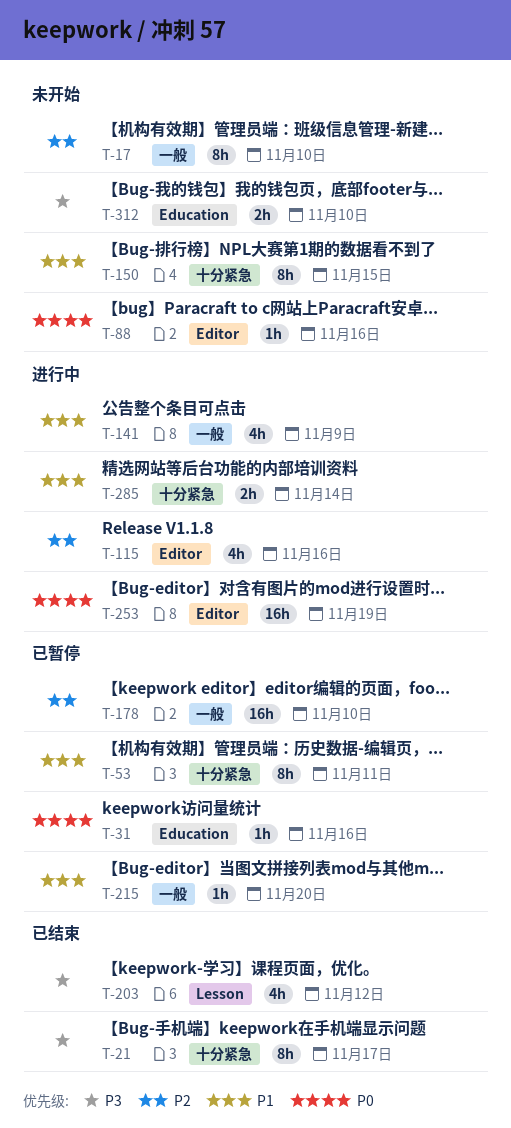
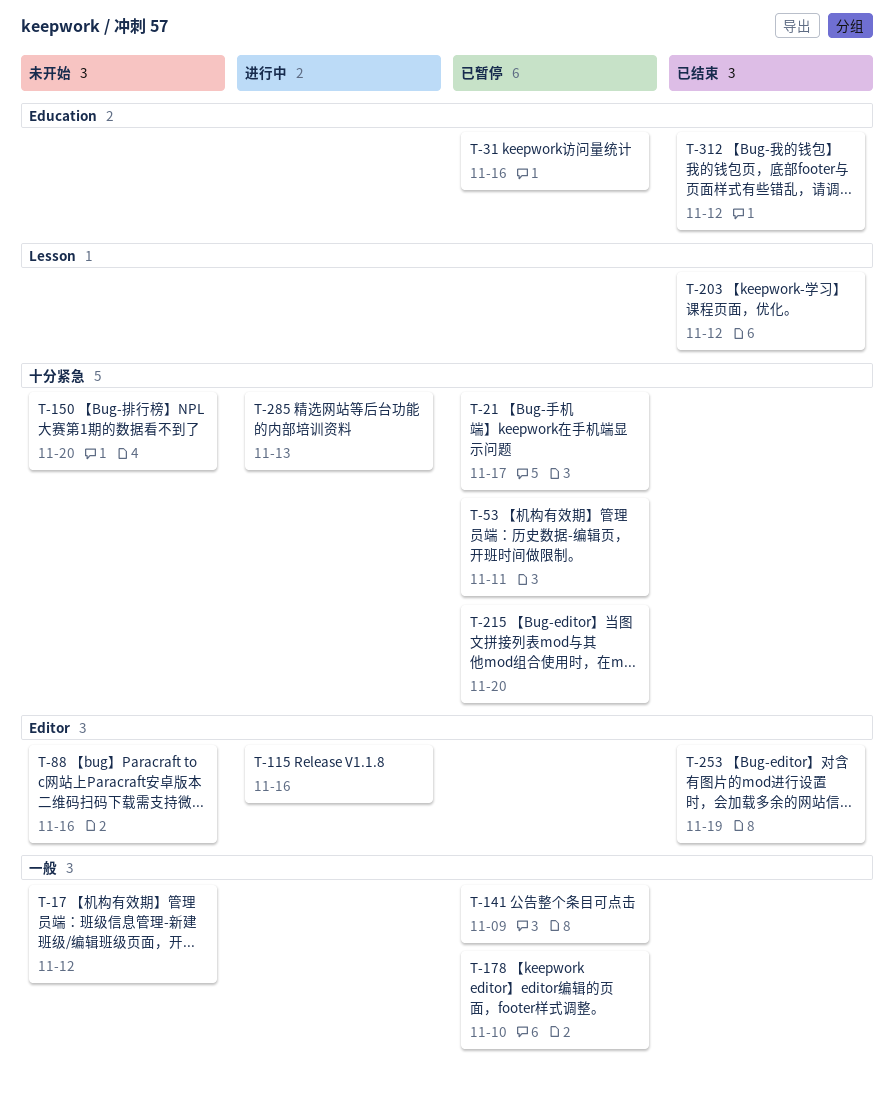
T-17, due: Nov 10 -> Nov 12
T-21, status: 已结束 -> 已暂停
T-141, status: 进行中 -> 已暂停
T-150, due: Nov 15 -> Nov 20
T-215, label: 一般 -> 十分紧急
T-253, status: 进行中 -> 已结束
T-285, due: Nov 14 -> Nov 13
T-312, status: 未开始 -> 已结束
T-312, due: Nov 10 -> Nov 12

